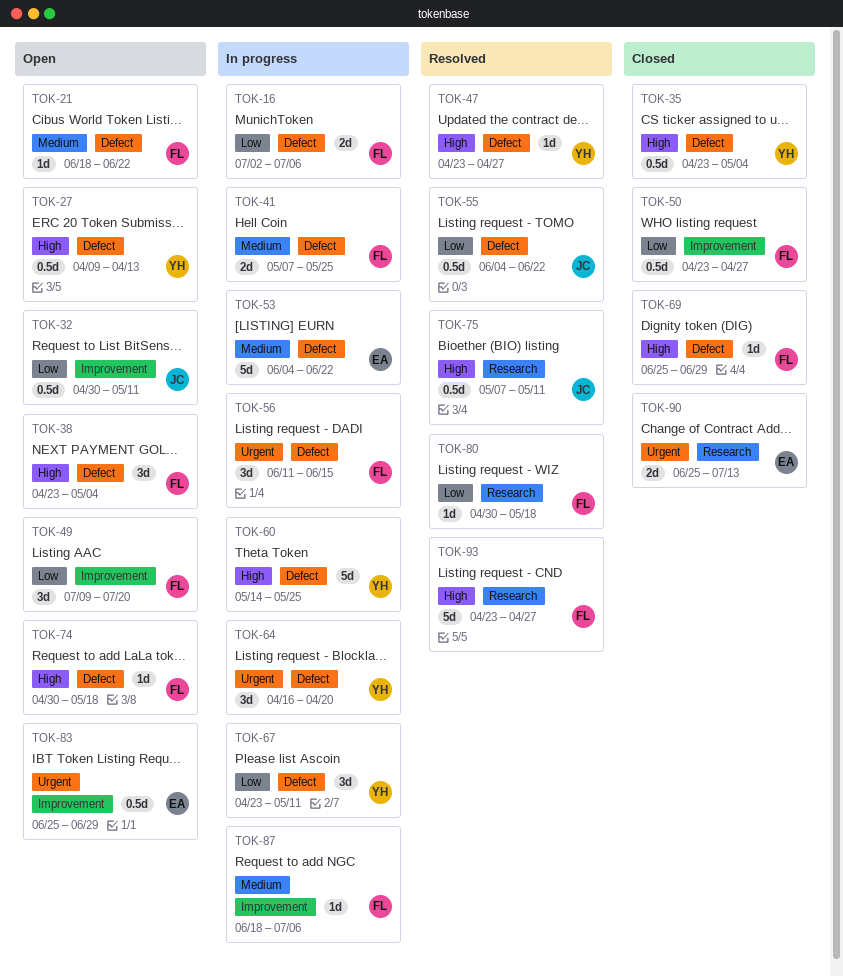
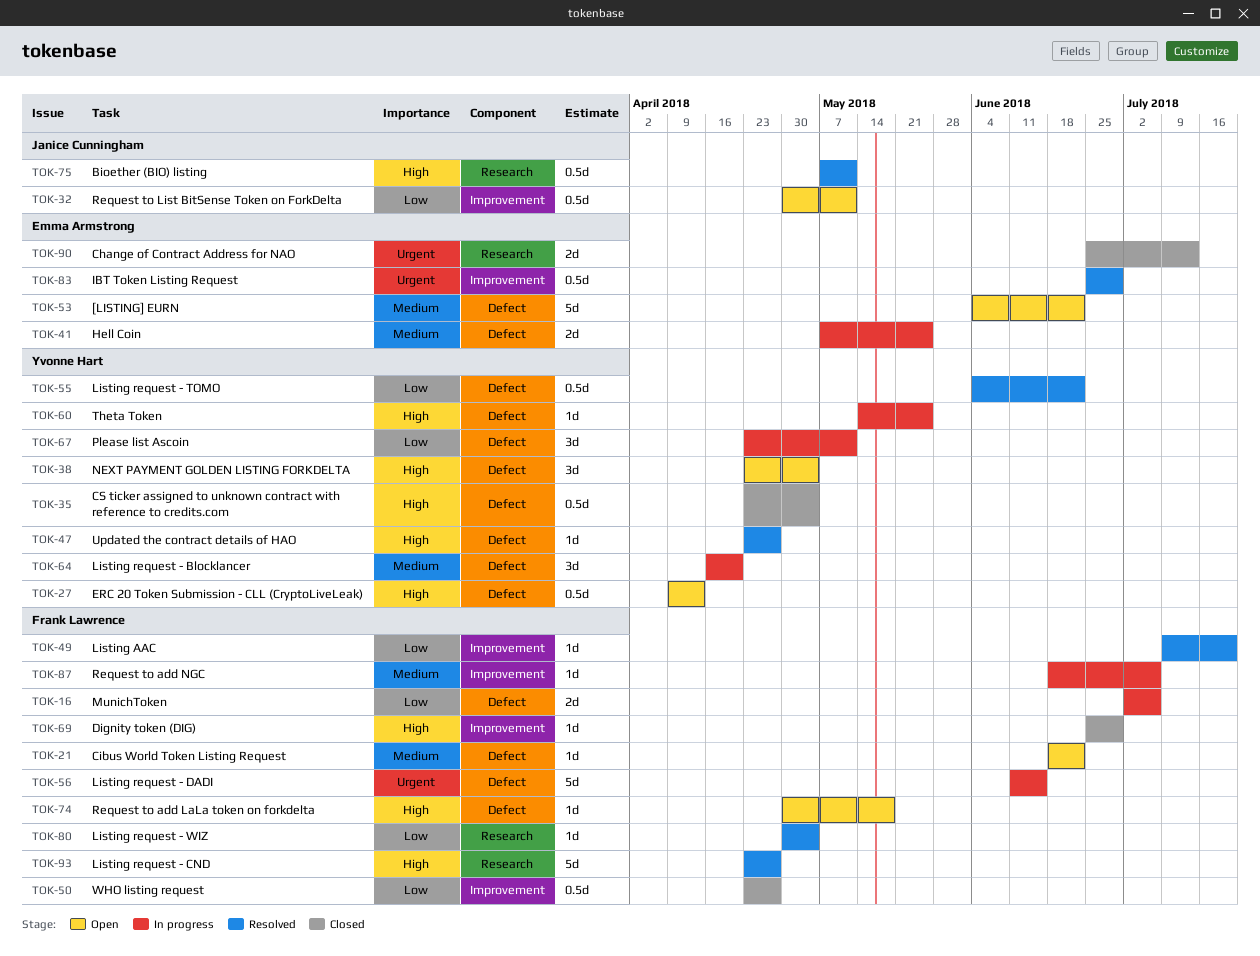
TOK-38, owner: Frank Lawrence -> Yvonne Hart
TOK-41, owner: Frank Lawrence -> Emma Armstrong
TOK-49, status: Open -> Resolved
TOK-49, estimate: 3d -> 1d
TOK-53, status: In progress -> Open
TOK-55, owner: Janice Cunningham -> Yvonne Hart
TOK-56, estimate: 3d -> 5d
TOK-60, estimate: 5d -> 1d
TOK-64, priority: Urgent -> Medium
TOK-69, label: Defect -> Improvement
TOK-80, due: May 18 -> May 4
TOK-83, status: Open -> Resolved

